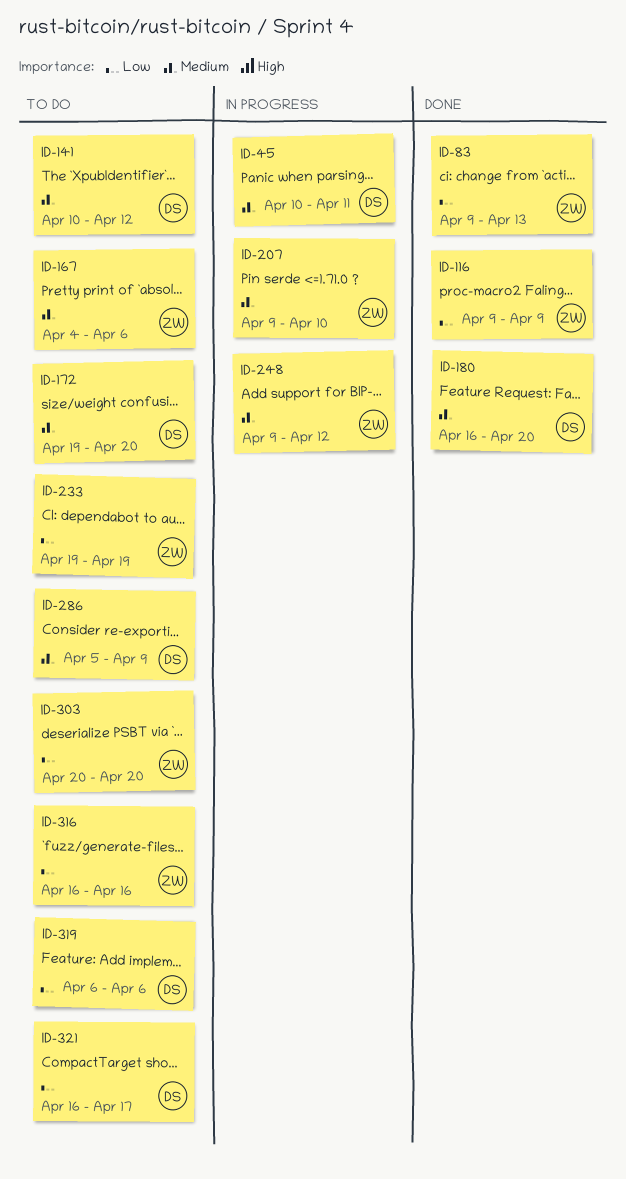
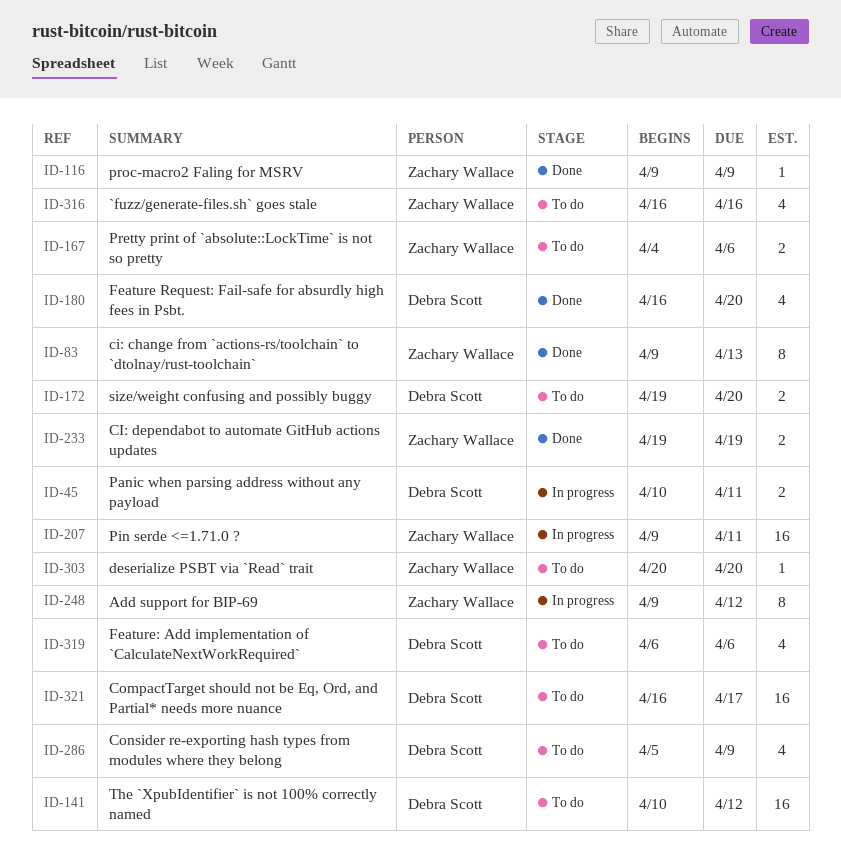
ID-207, due: Apr 10 -> Apr 11
ID-233, status: To do -> Done

